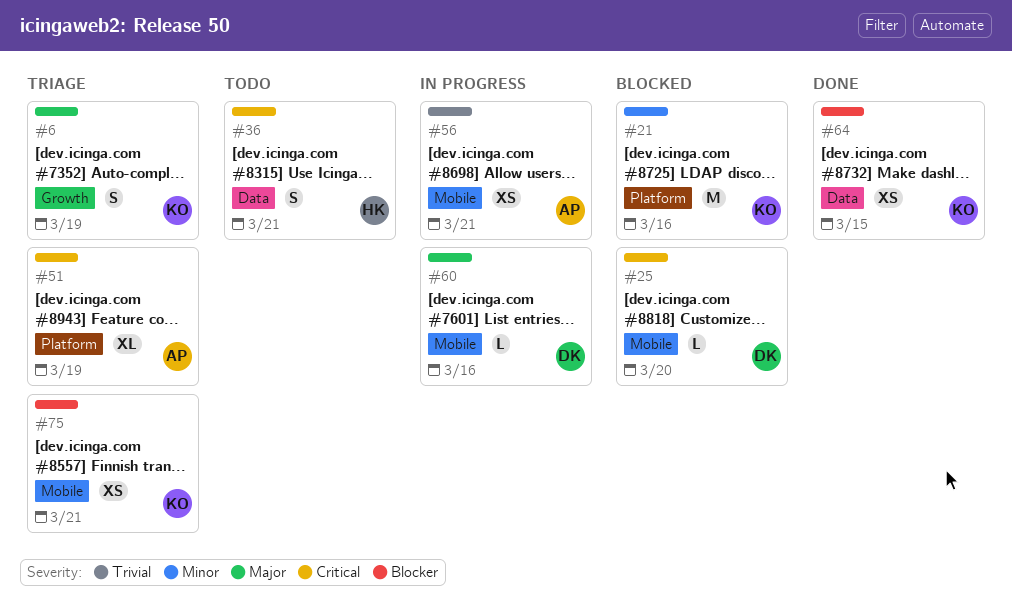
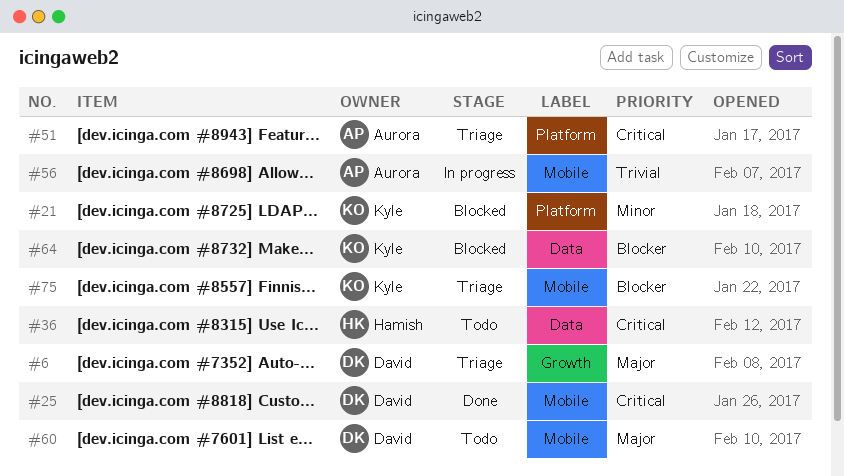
#6, owner: Kyle -> David
#25, status: Blocked -> Done
#60, status: In progress -> Todo
#64, status: Done -> Blocked

